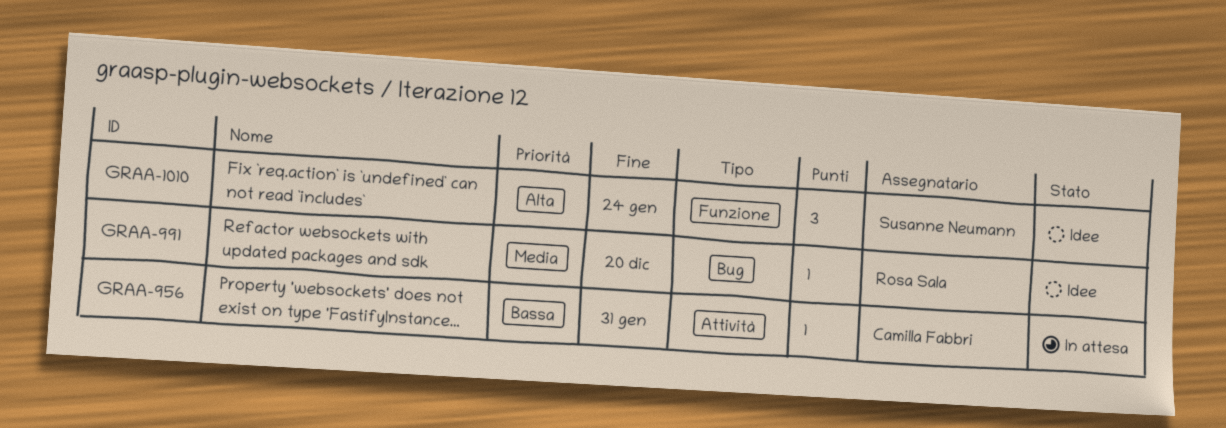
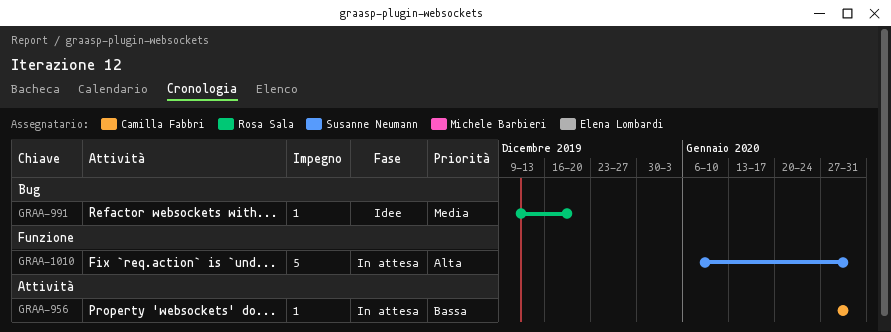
GRAA-1010, status: Idee -> In attesa
GRAA-1010, estimate: 3 -> 5
GRAA-1010, due: Jan 24 -> Jan 31

